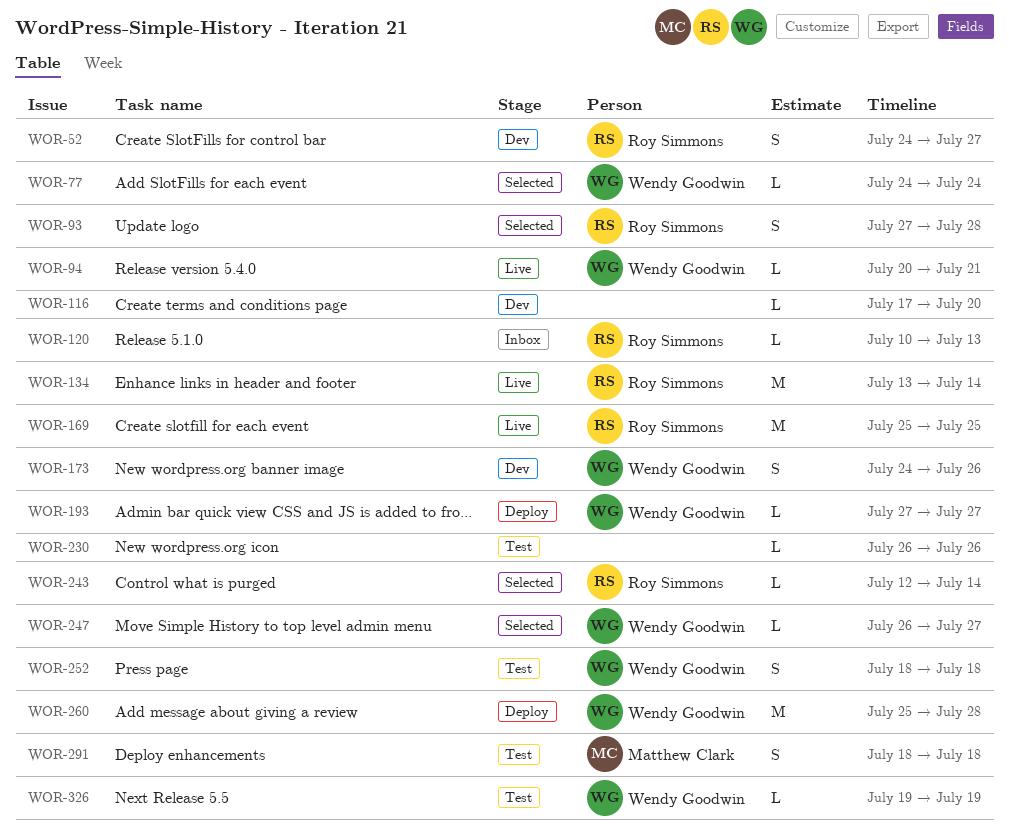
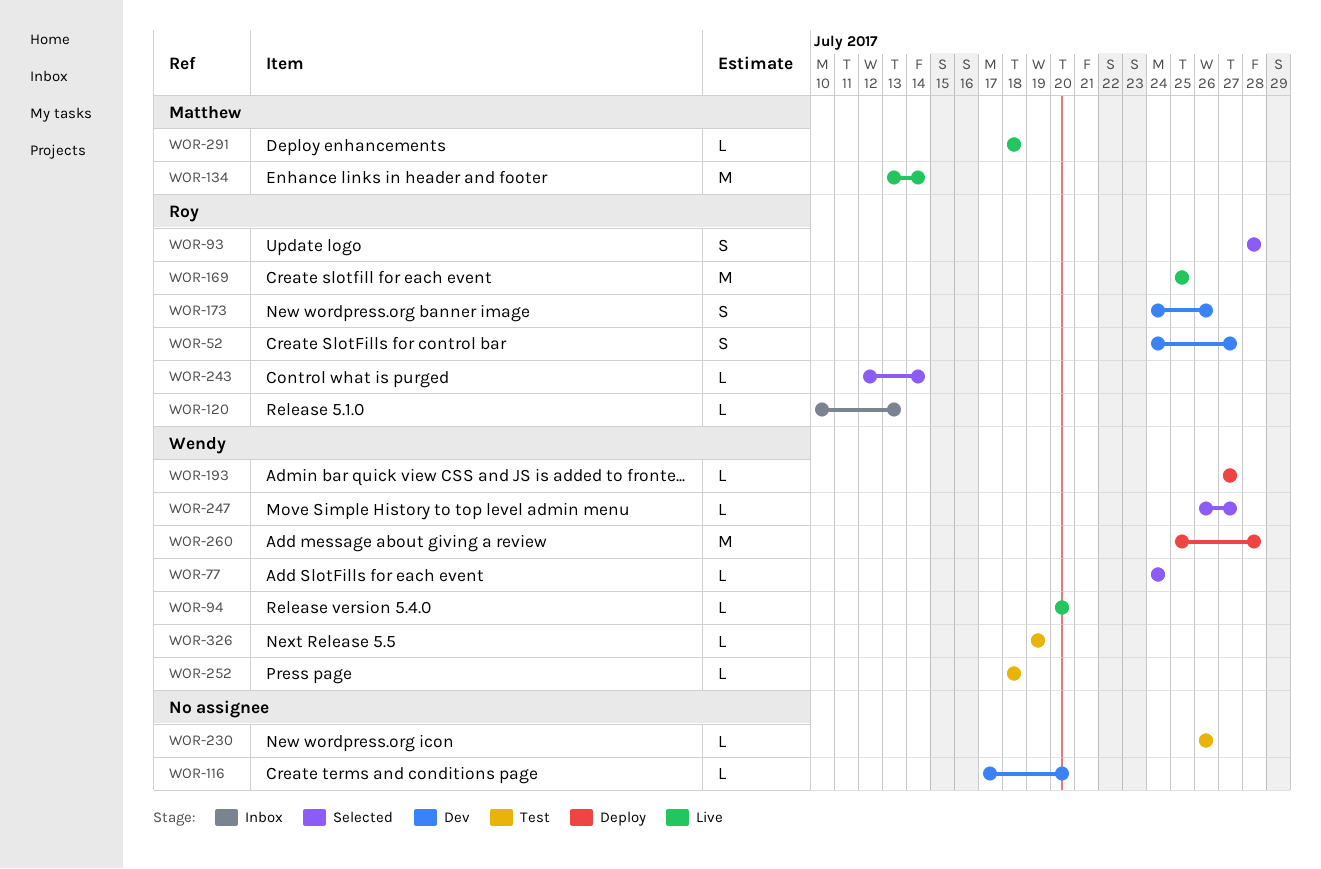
WOR-93, start: Jul 27 -> Jul 28
WOR-94, due: Jul 21 -> Jul 20
WOR-134, owner: Roy Simmons -> Matthew Clark
WOR-173, owner: Wendy Goodwin -> Roy Simmons
WOR-252, estimate: S -> L
WOR-291, status: Test -> Live
WOR-291, estimate: S -> L

